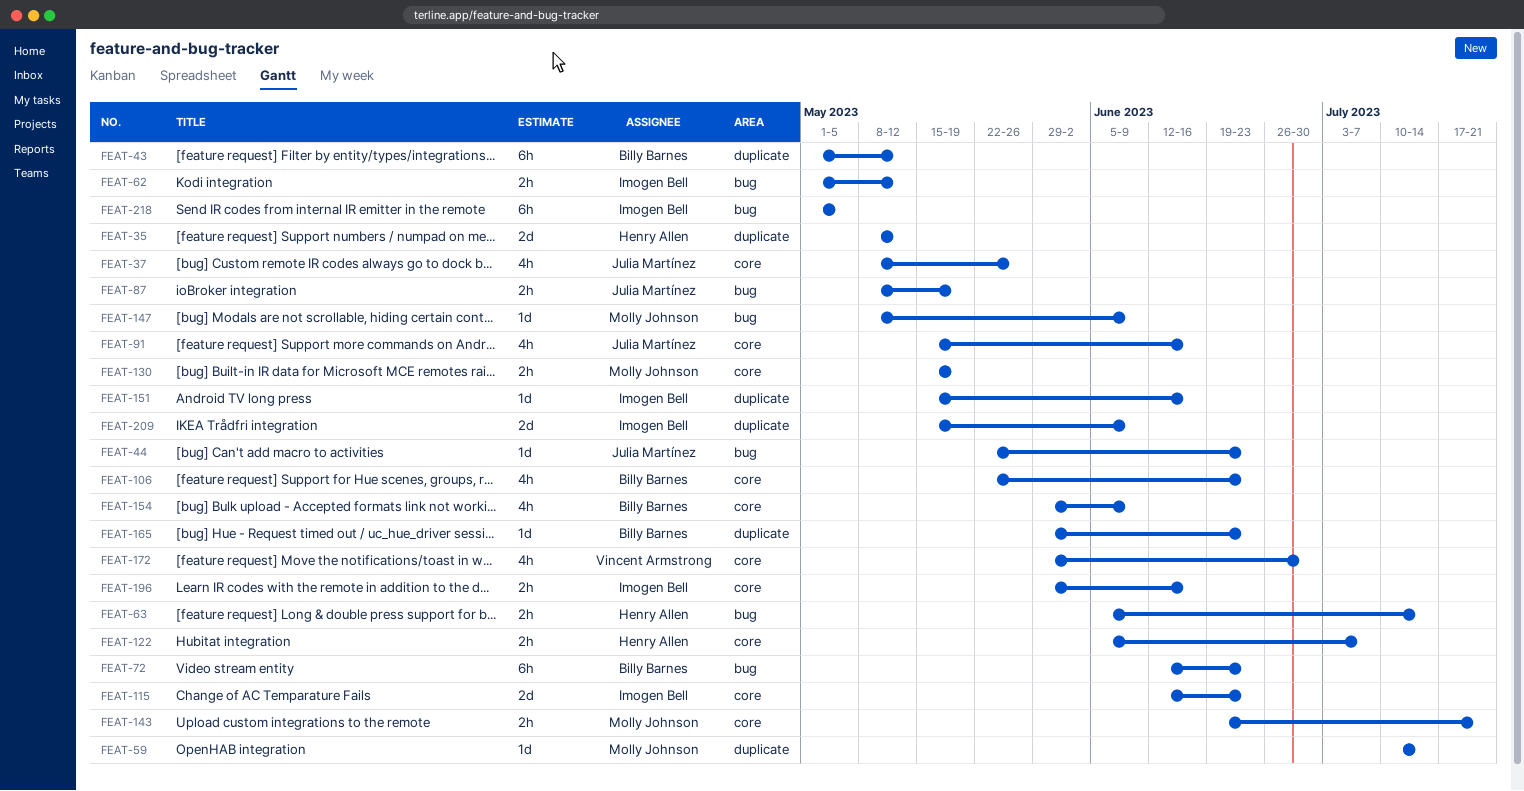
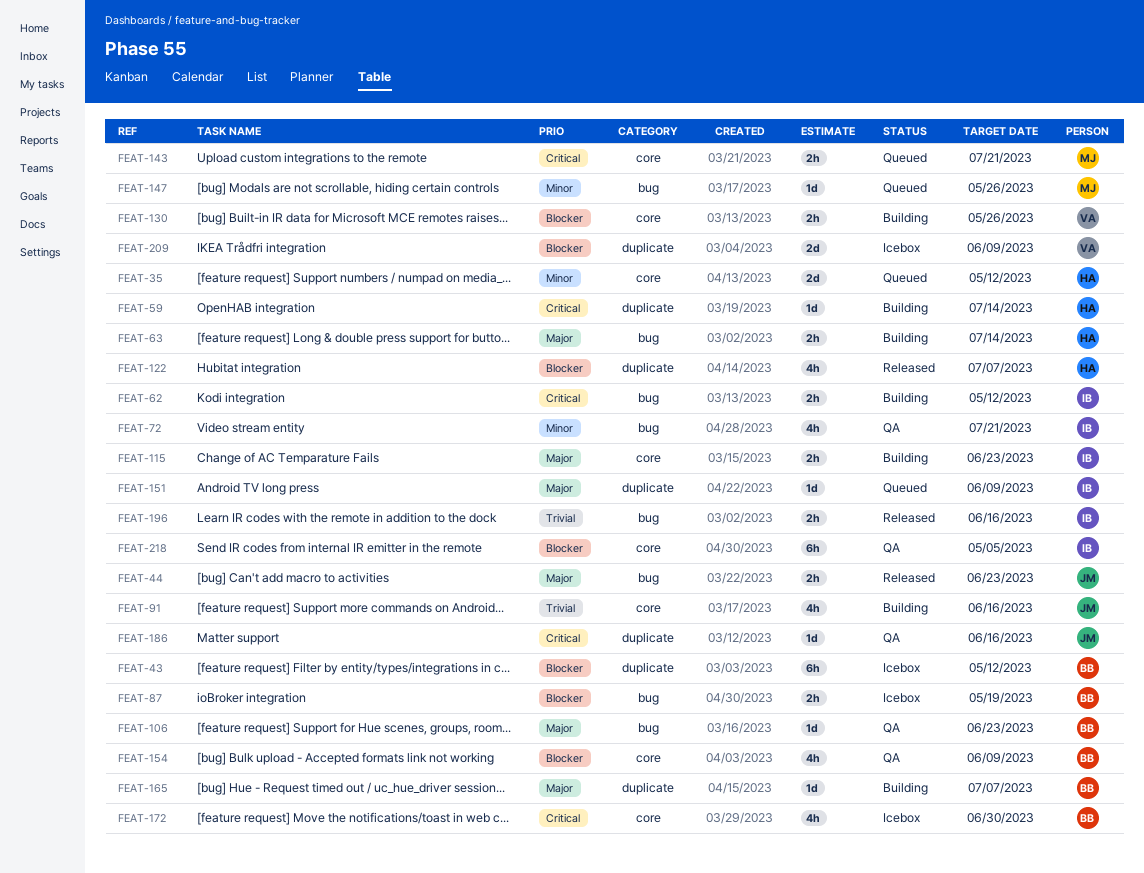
FEAT-35, label: duplicate -> core
FEAT-37: present -> none
FEAT-44, estimate: 1d -> 2h
FEAT-59, owner: Molly Johnson -> Henry Allen
FEAT-72, owner: Billy Barnes -> Imogen Bell
FEAT-72, estimate: 6h -> 4h
FEAT-72, due: Jun 23 -> Jul 21
FEAT-87, owner: Julia Martínez -> Billy Barnes
FEAT-106, label: core -> bug
FEAT-106, estimate: 4h -> 1d
FEAT-115, estimate: 2d -> 2h
FEAT-122, label: core -> duplicate
FEAT-122, estimate: 2h -> 4h
FEAT-130, owner: Molly Johnson -> Vincent Armstrong
FEAT-130, due: May 19 -> May 26
FEAT-147, due: Jun 9 -> May 26
FEAT-151, due: Jun 16 -> Jun 9
FEAT-165, due: Jun 23 -> Jul 7
FEAT-172, owner: Vincent Armstrong -> Billy Barnes
FEAT-186: none -> present
FEAT-196, label: core -> bug
FEAT-209, owner: Imogen Bell -> Vincent Armstrong
FEAT-218, label: bug -> core

